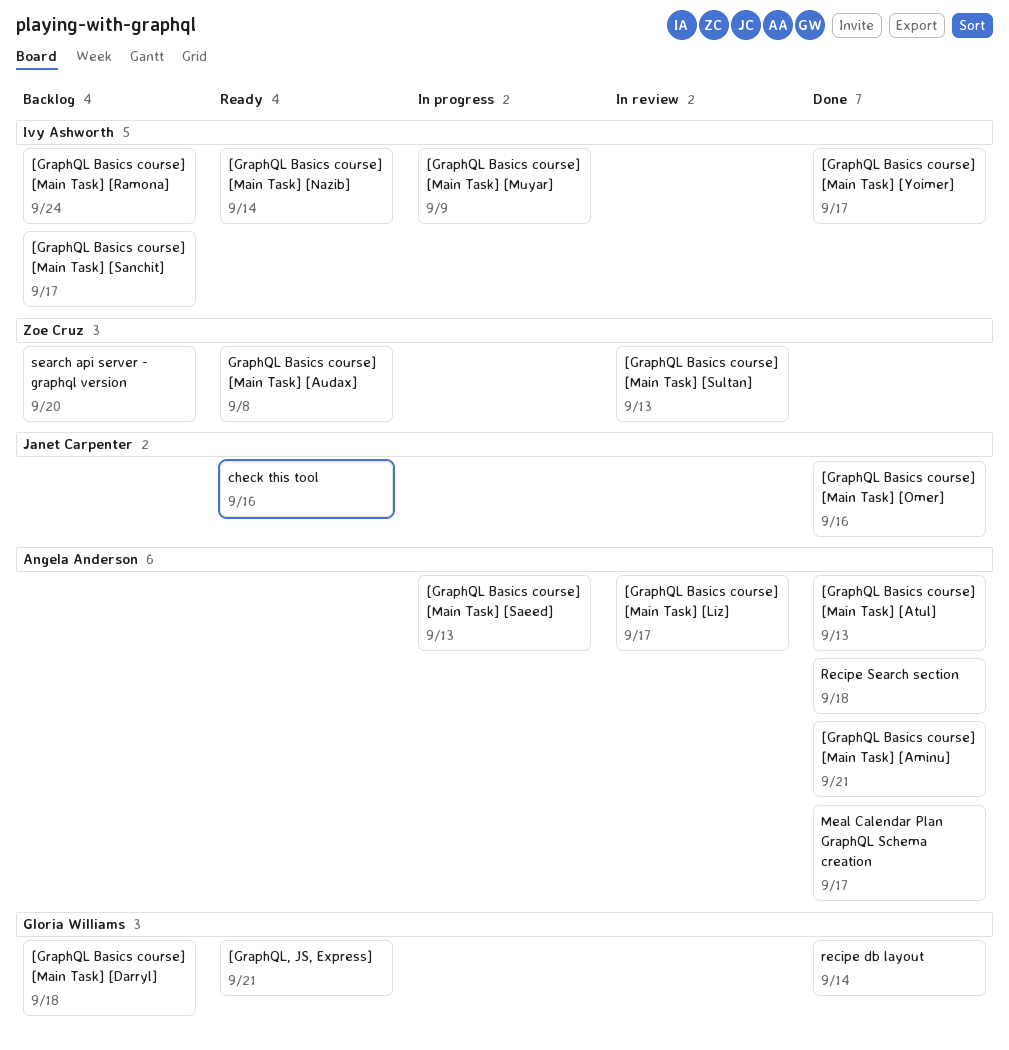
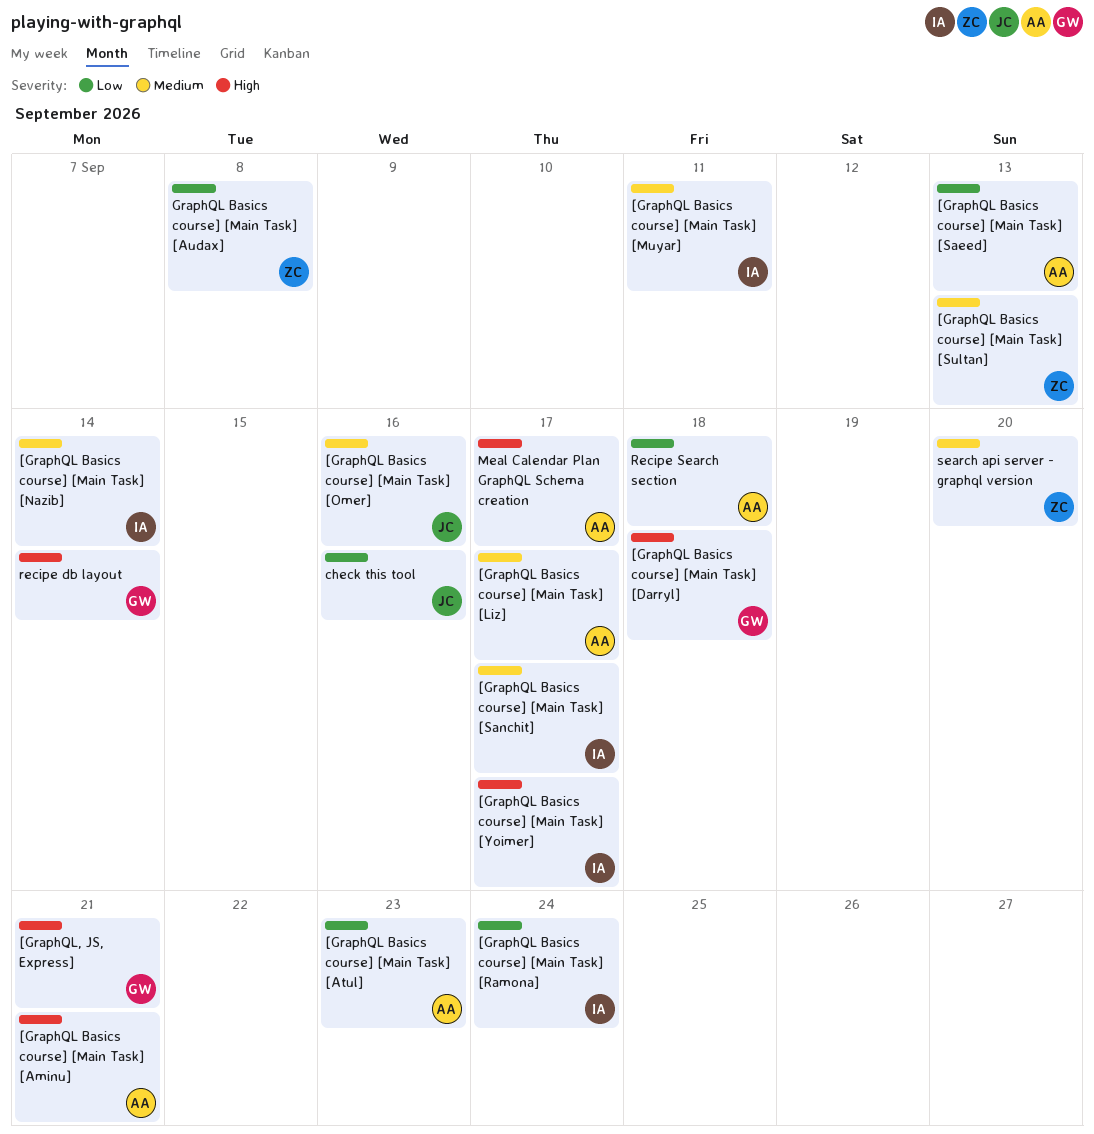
[GraphQL Basics course] [Main Task] [Atul], due: Sep 13 -> Sep 23
[GraphQL Basics course] [Main Task] [Muyar], due: Sep 9 -> Sep 11

